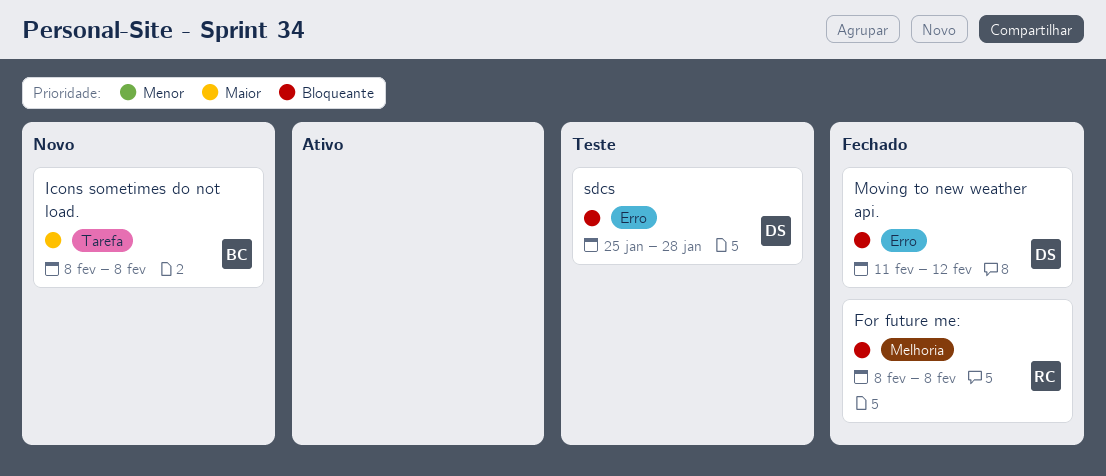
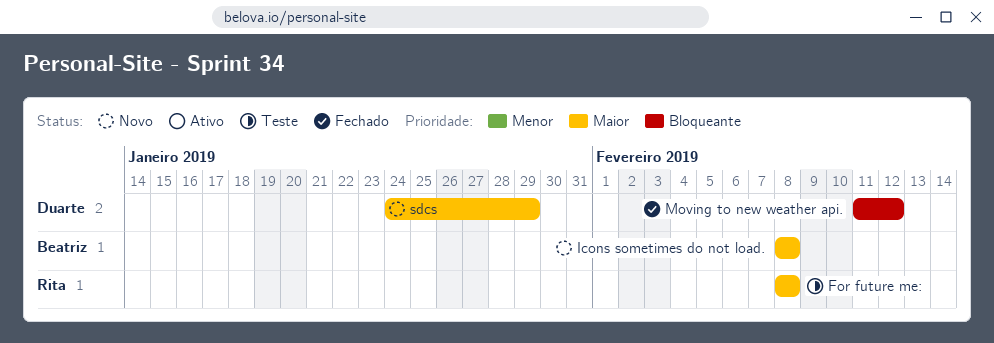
For future me:, status: Fechado -> Teste
For future me:, priority: Bloqueante -> Maior
sdcs, status: Teste -> Novo
sdcs, priority: Bloqueante -> Maior
sdcs, start: Jan 25 -> Jan 24
sdcs, due: Jan 28 -> Jan 29

